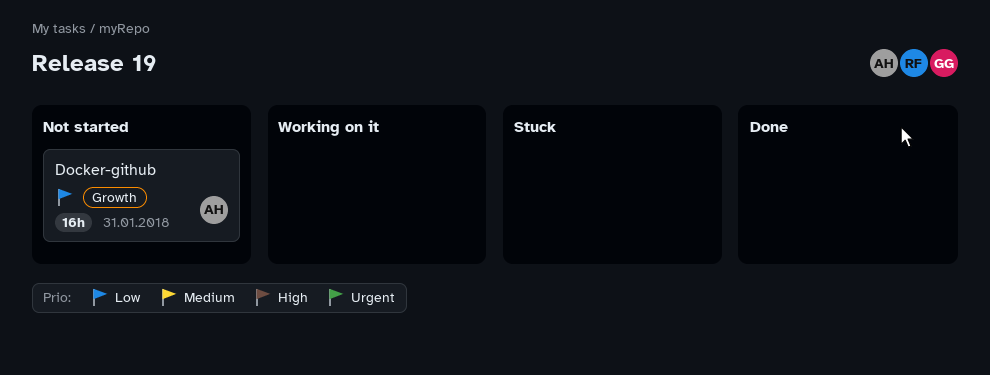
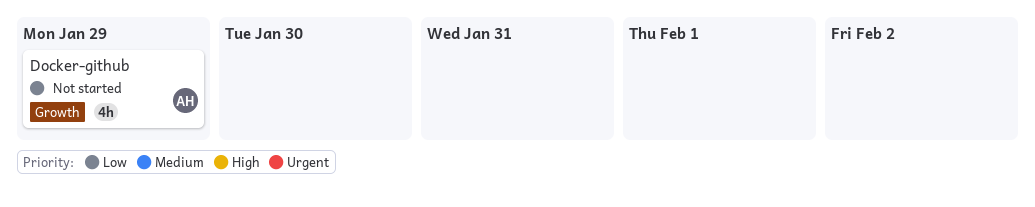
Docker-github, estimate: 16h -> 4h
Docker-github, due: Jan 31 -> Jan 29

